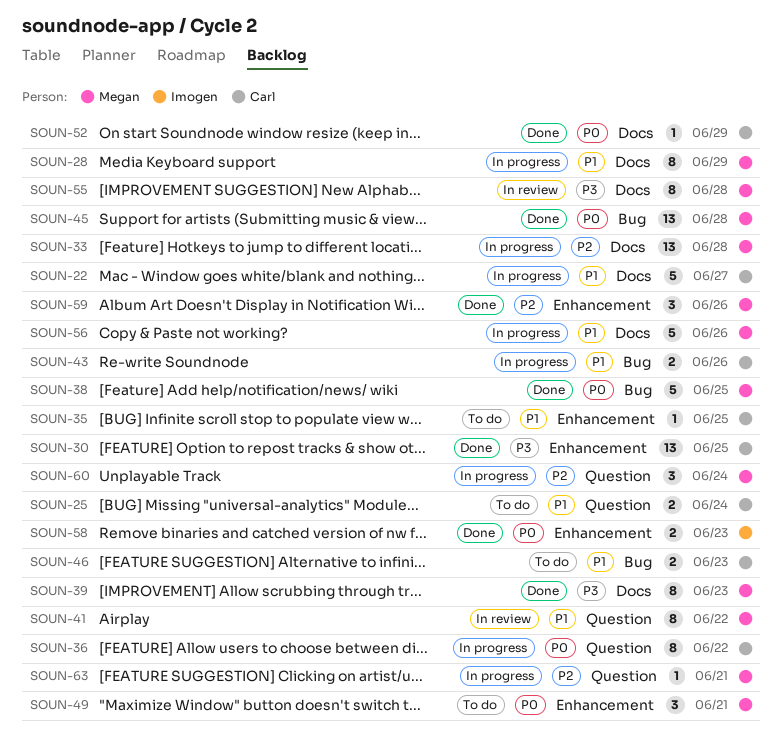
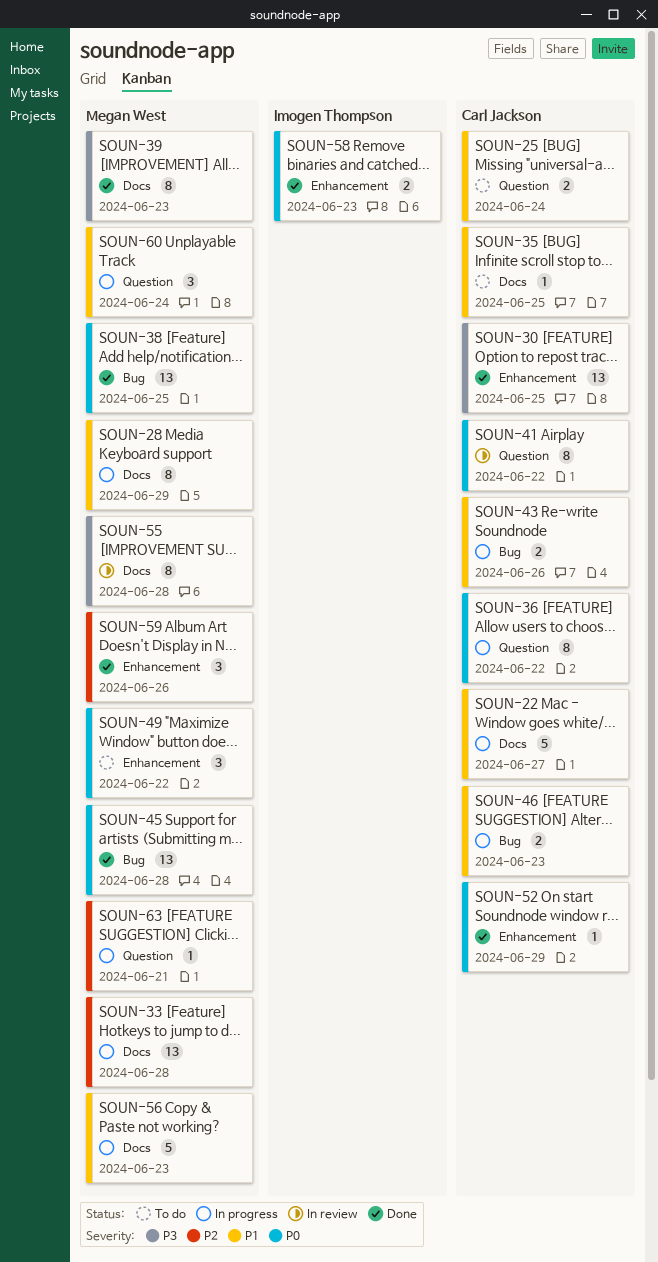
SOUN-35, label: Enhancement -> Docs
SOUN-38, estimate: 5 -> 13
SOUN-41, owner: Megan West -> Carl Jackson
SOUN-41, priority: P1 -> P0
SOUN-46, status: To do -> In progress
SOUN-49, due: Jun 21 -> Jun 22
SOUN-52, label: Docs -> Enhancement
SOUN-56, due: Jun 26 -> Jun 23
SOUN-60, priority: P2 -> P1

